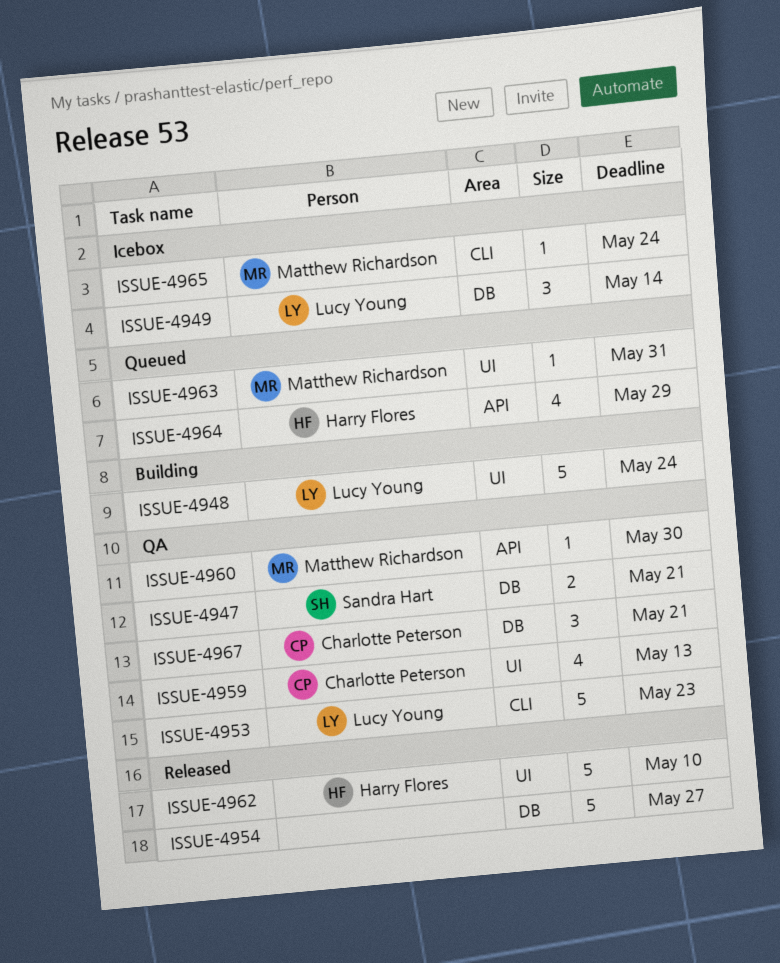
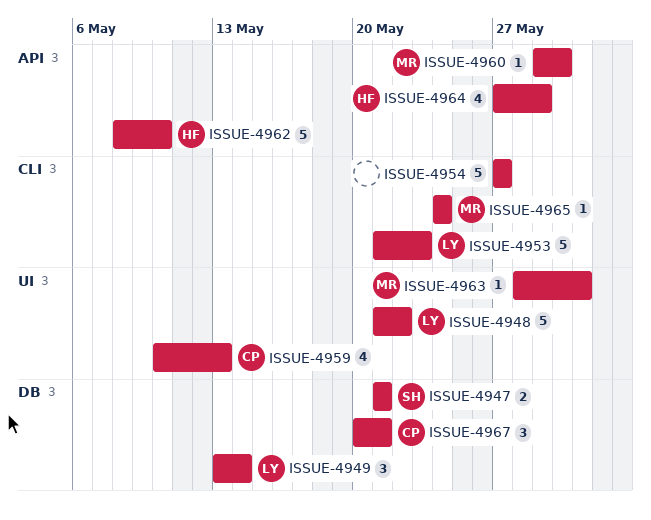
ISSUE-4948, due: May 24 -> May 22
ISSUE-4954, label: DB -> CLI
ISSUE-4962, label: UI -> API

